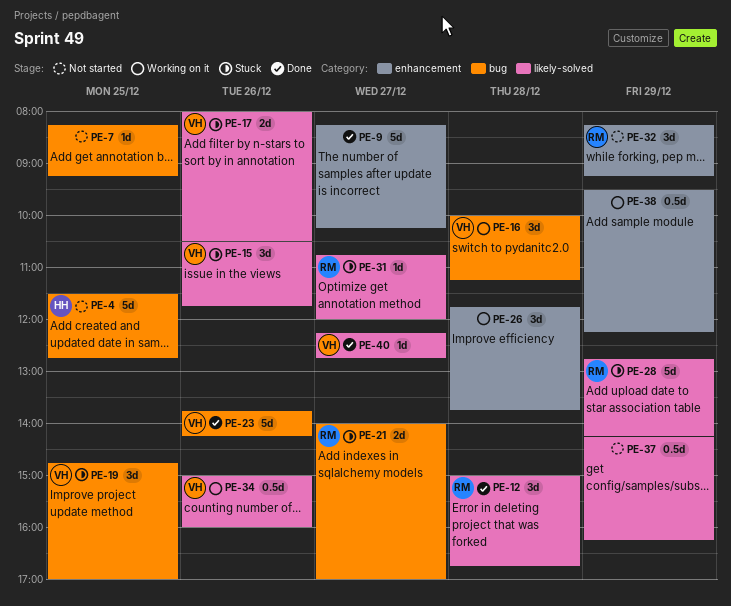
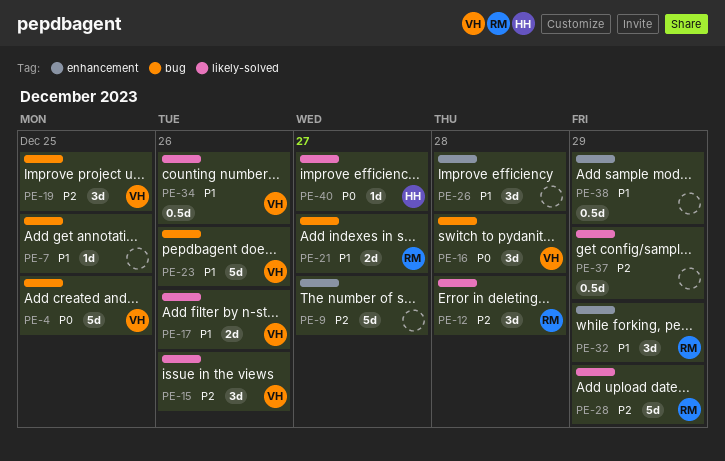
PE-4, owner: HH -> VH
PE-31: present -> none
PE-40, owner: VH -> HH

